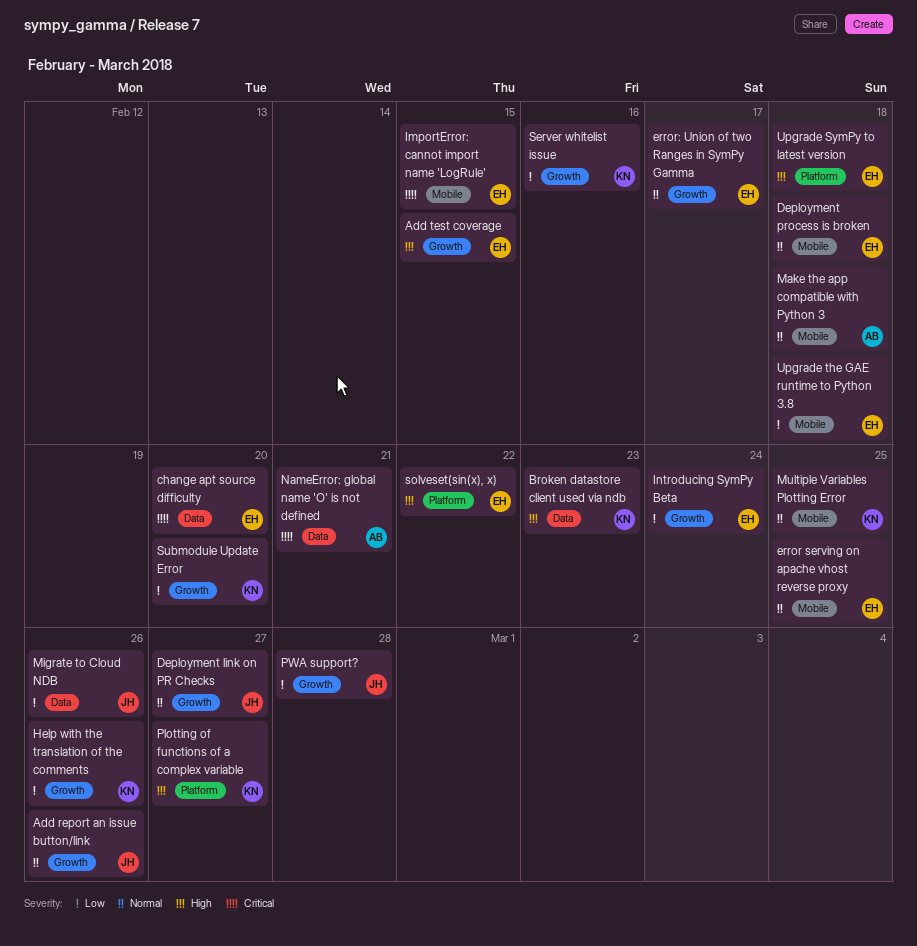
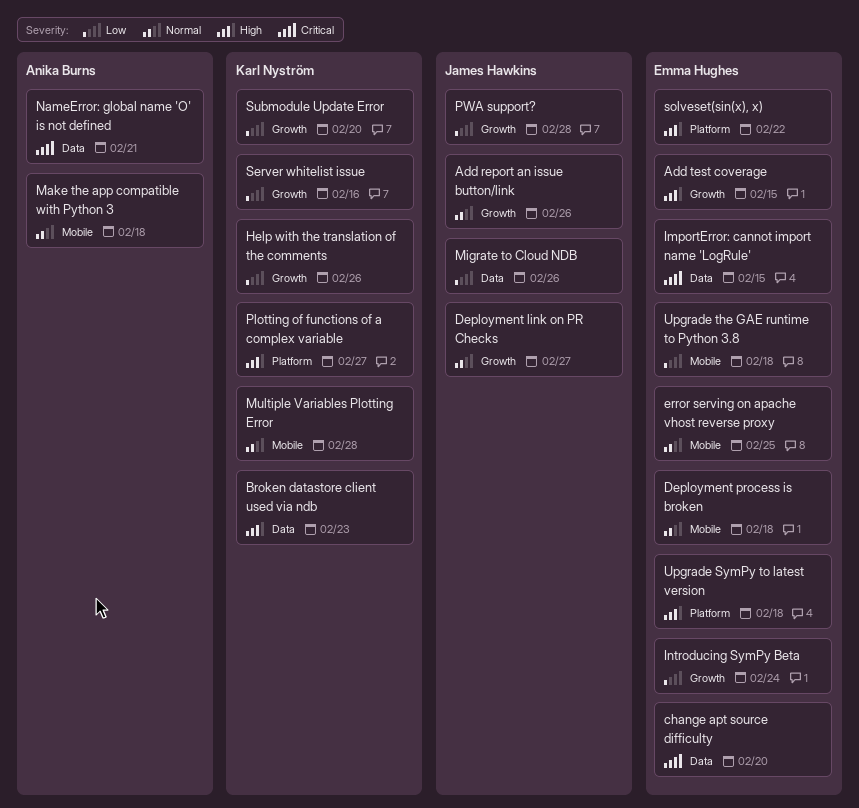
error: Union of two Ranges in SymPy Gamma: present -> none
ImportError: cannot import name 'LogRule', label: Mobile -> Data
Multiple Variables Plotting Error, due: Feb 25 -> Feb 28

